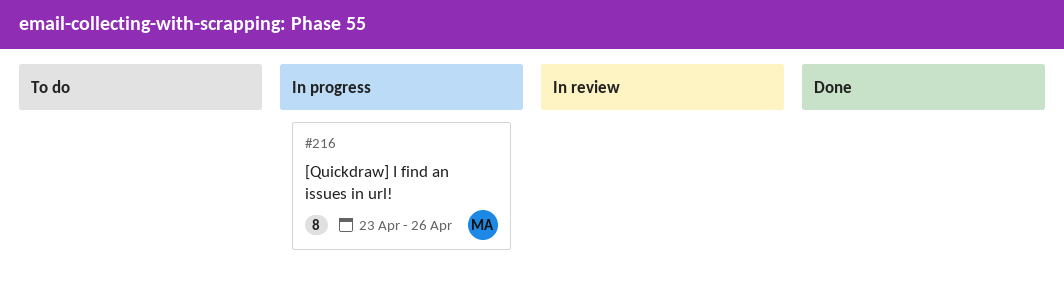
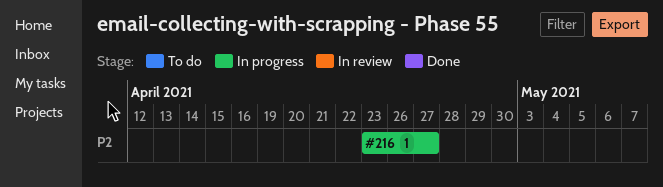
#216, estimate: 8 -> 1
#216, due: Apr 26 -> Apr 27

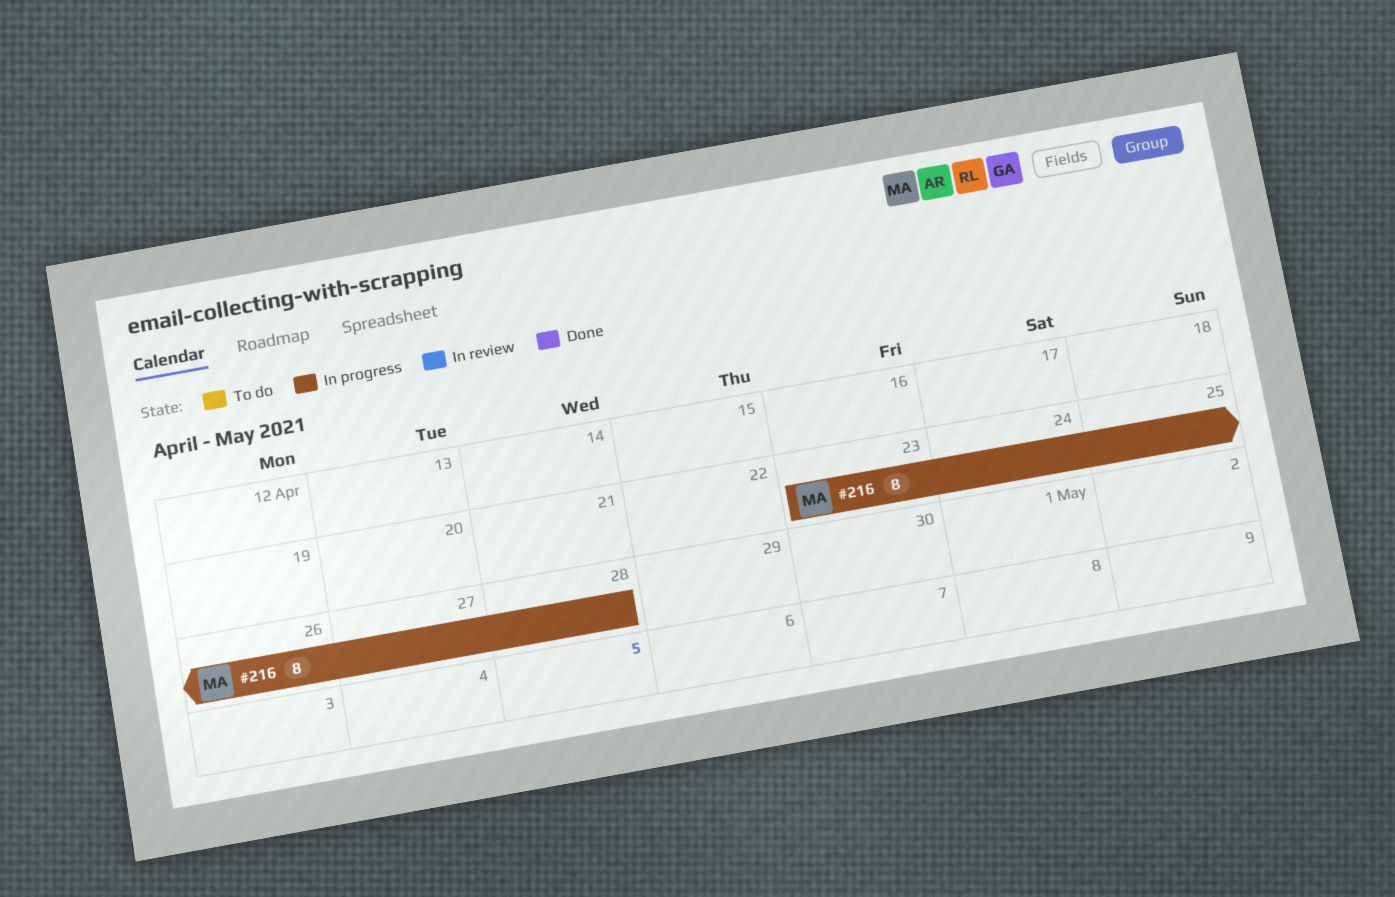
#216, estimate: 1 -> 8
#216, due: Apr 27 -> Apr 28

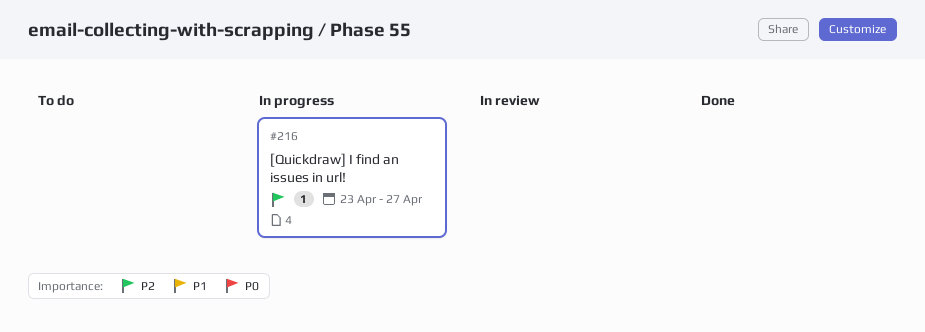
#216, estimate: 8 -> 1
#216, due: Apr 28 -> Apr 27

